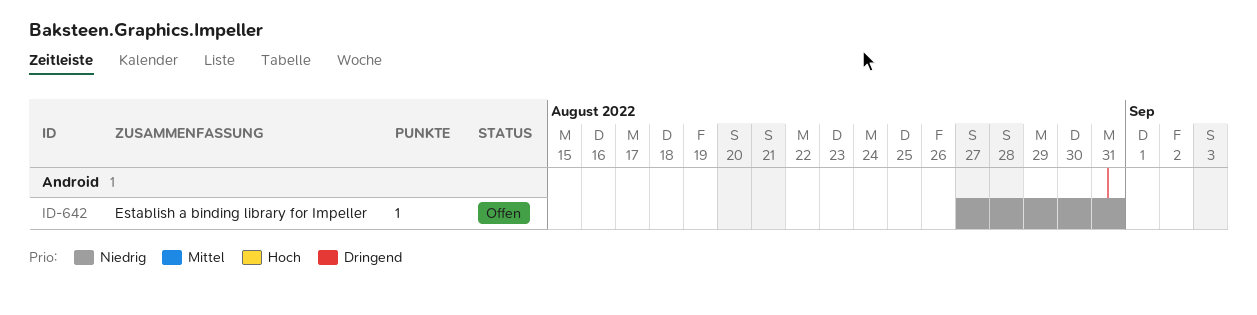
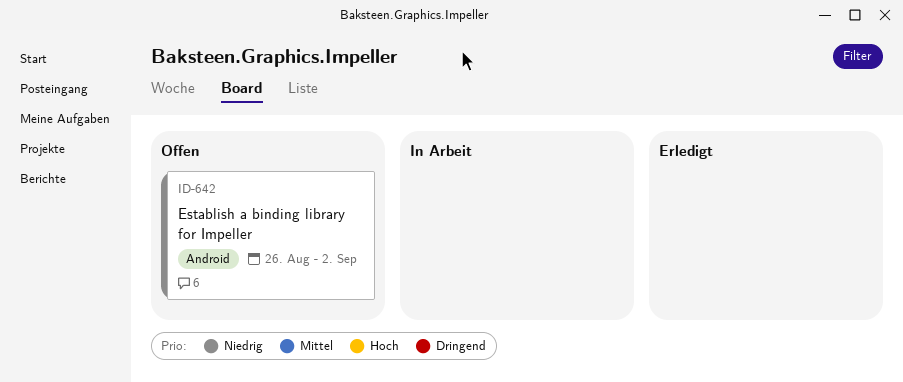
ID-642, start: Aug 27 -> Aug 26
ID-642, due: Aug 31 -> Sep 2

